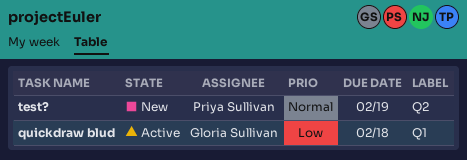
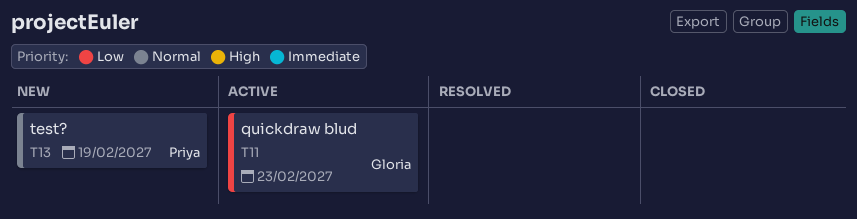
quickdraw blud, due: Feb 18 -> Feb 23

